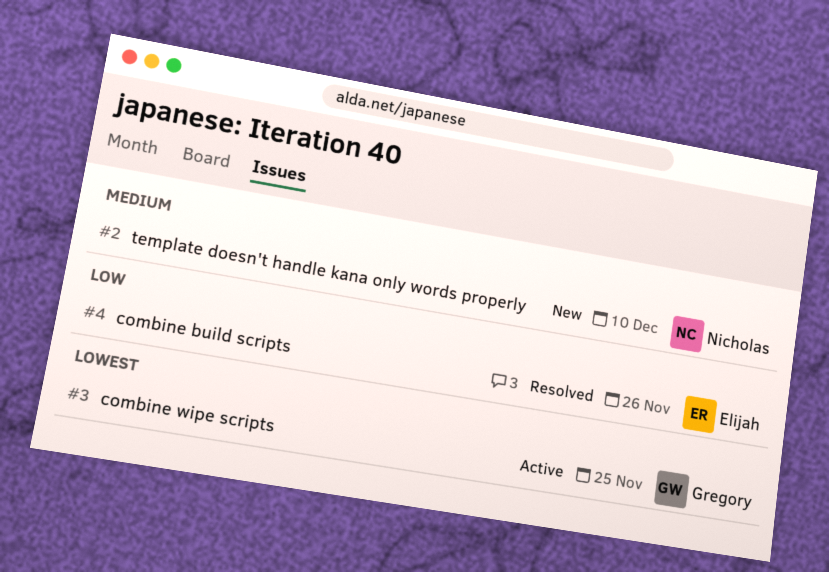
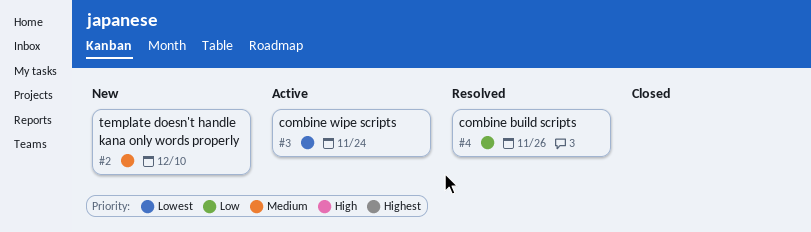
#3, due: Nov 25 -> Nov 24

